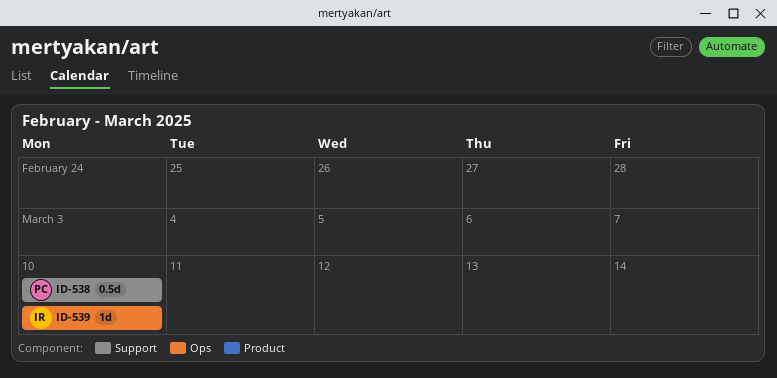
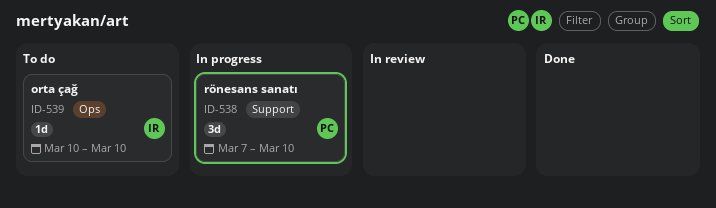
ID-538, estimate: 0.5d -> 3d
ID-538, start: Mar 10 -> Mar 7

